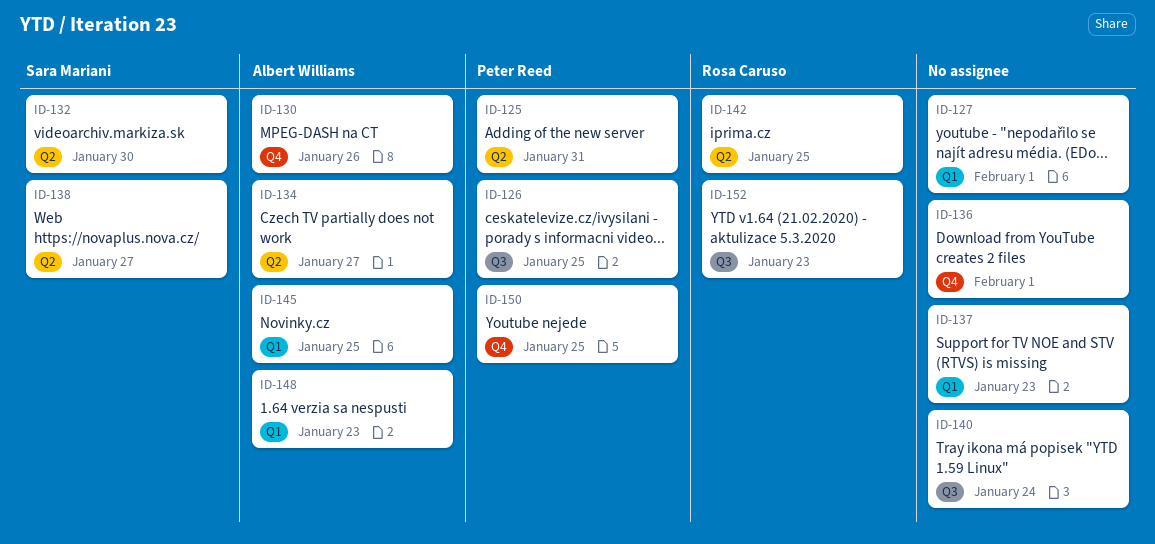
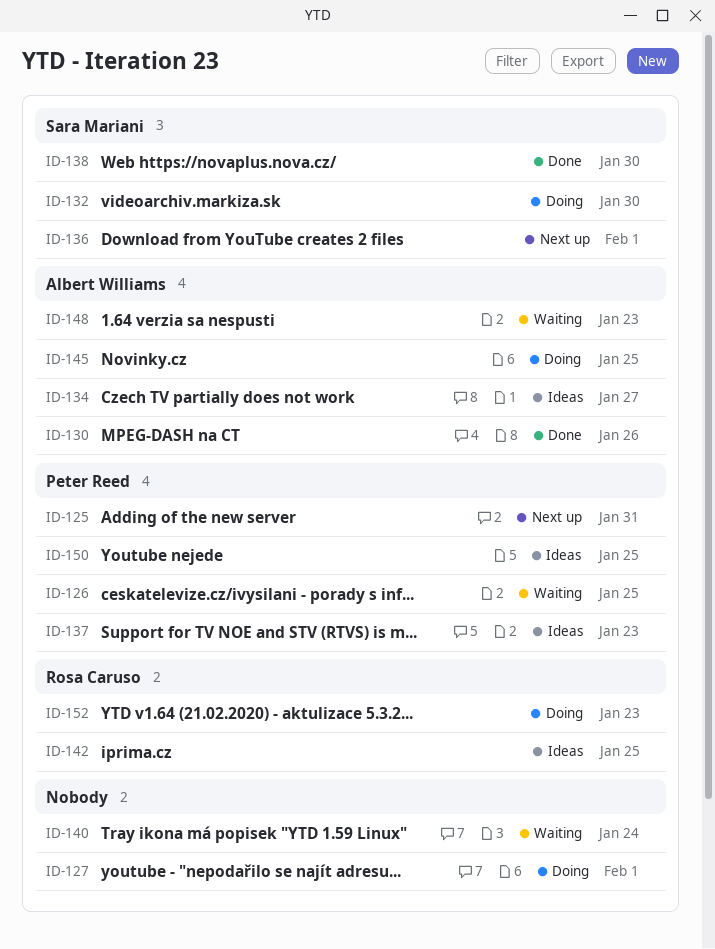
ID-136, owner: none -> Sara Mariani
ID-137, owner: none -> Peter Reed
ID-138, due: Jan 27 -> Jan 30

